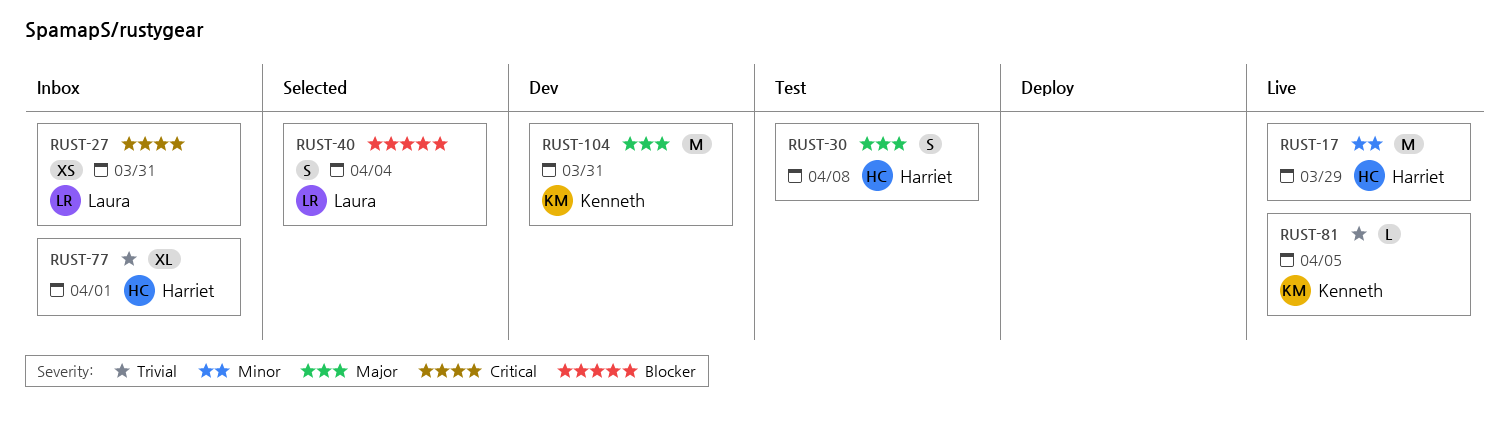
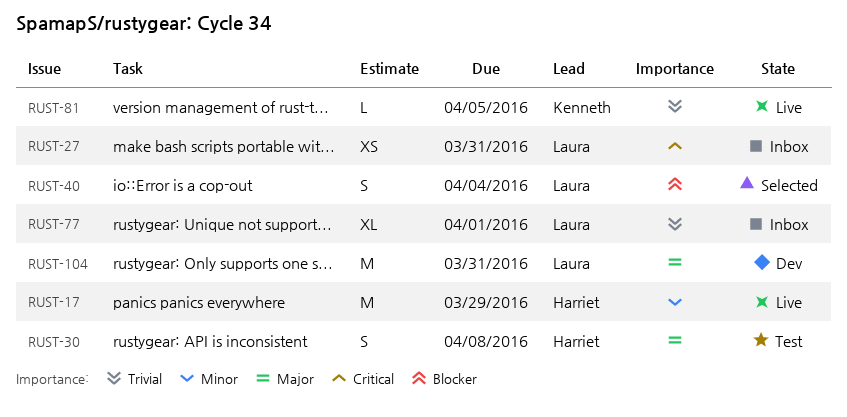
RUST-77, owner: Harriet -> Laura
RUST-104, owner: Kenneth -> Laura

